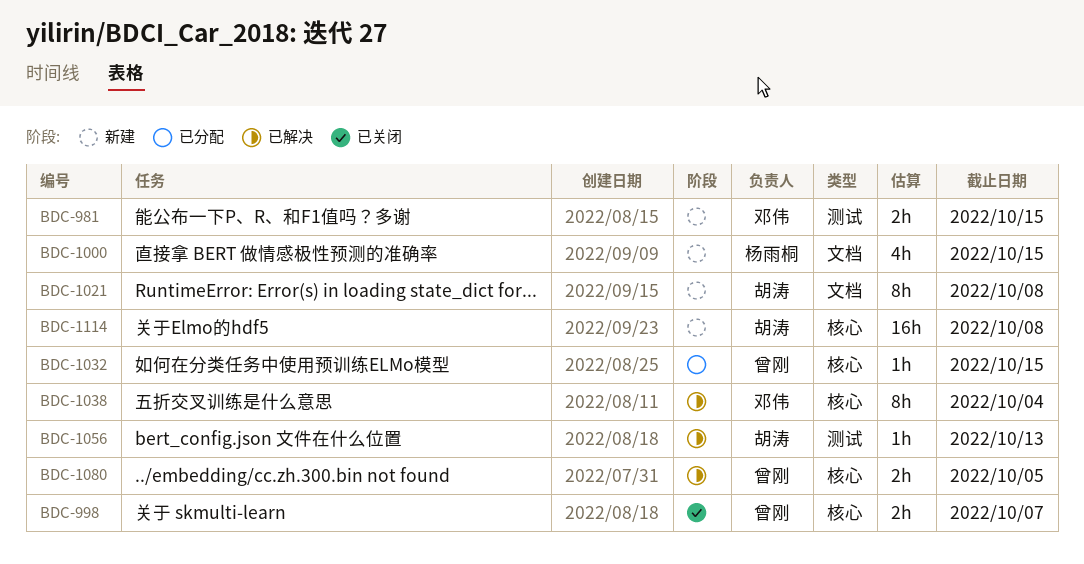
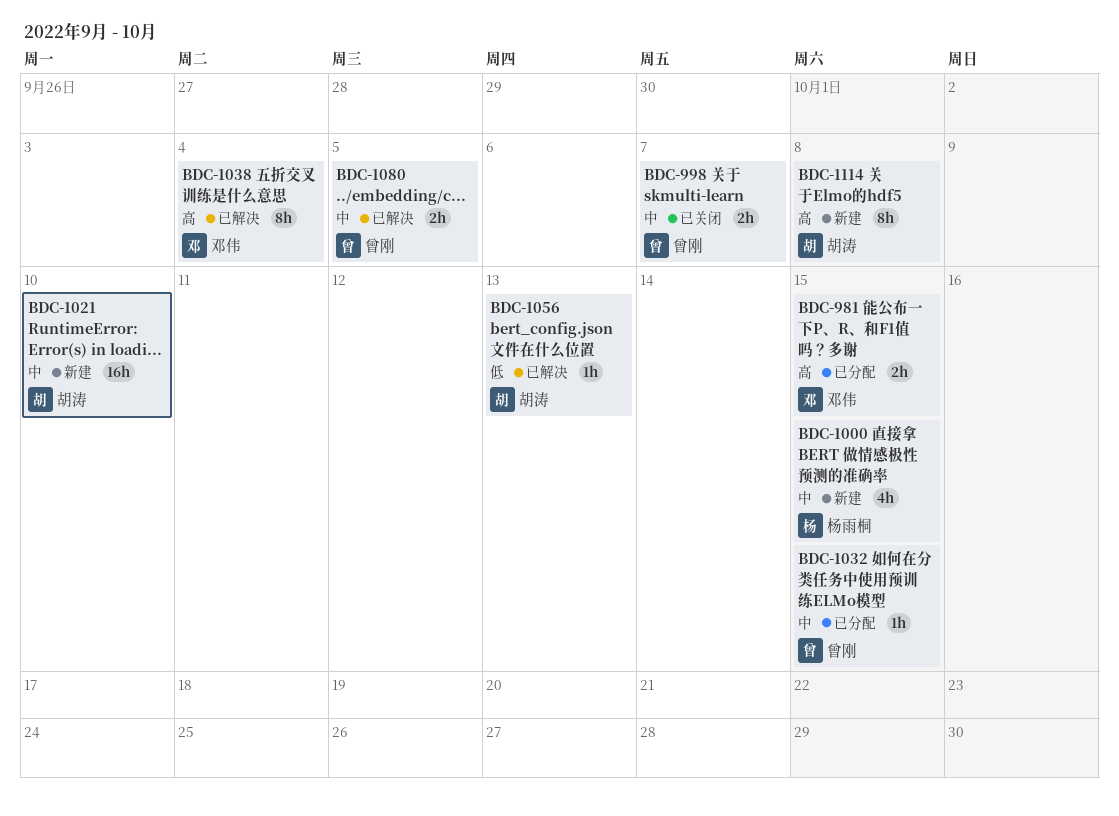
BDC-981, status: 新建 -> 已分配
BDC-1021, estimate: 8h -> 16h
BDC-1021, due: Oct 8 -> Oct 10
BDC-1114, estimate: 16h -> 8h

